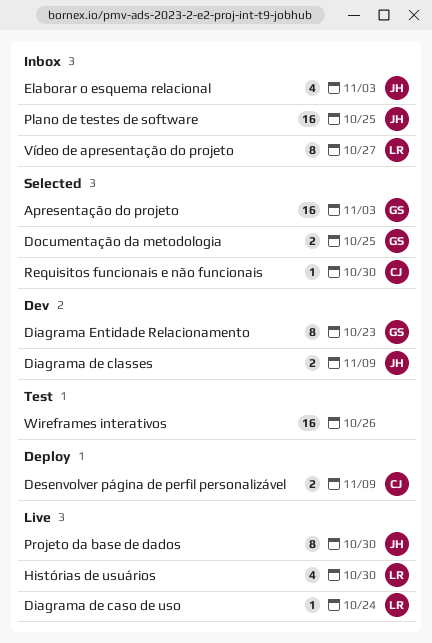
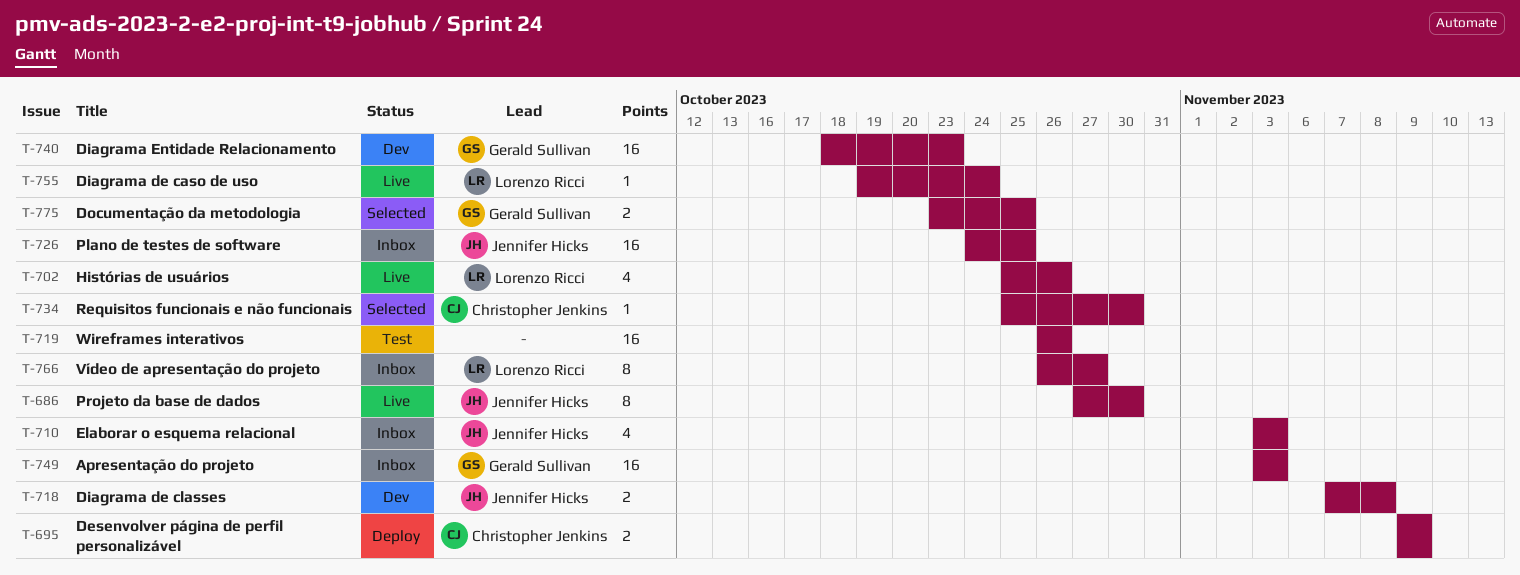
Apresentação do projeto, status: Selected -> Inbox
Diagrama de classes, due: Nov 9 -> Nov 8
Diagrama Entidade Relacionamento, estimate: 8 -> 16
Histórias de usuários, due: Oct 30 -> Oct 26

